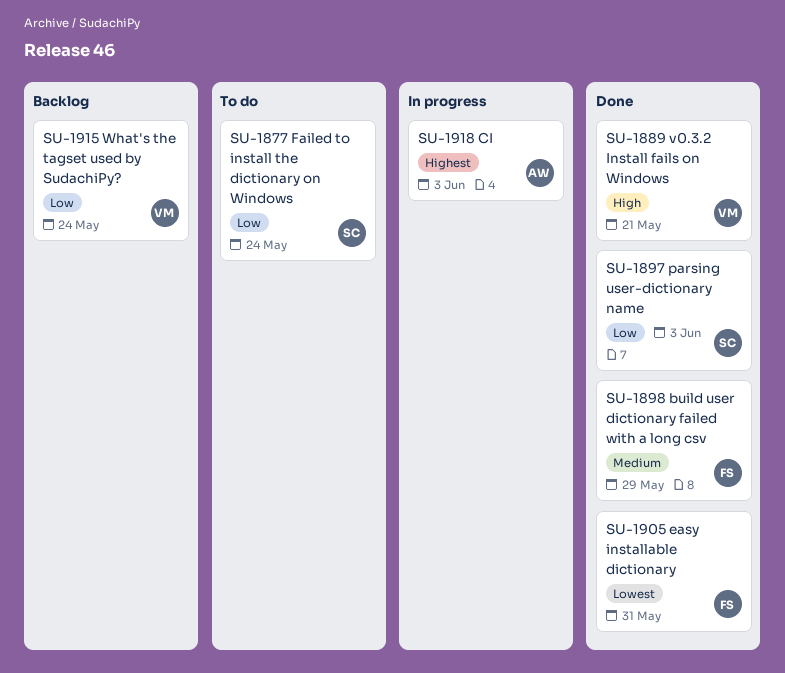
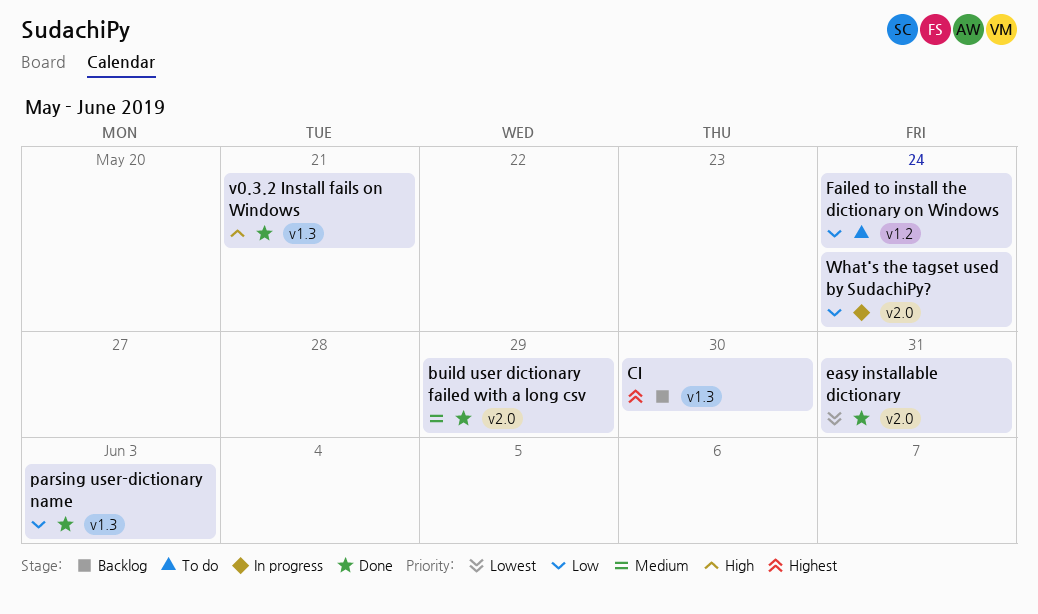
CI, status: In progress -> Backlog
CI, due: Jun 3 -> May 30
What's the tagset used by SudachiPy?, status: Backlog -> In progress

